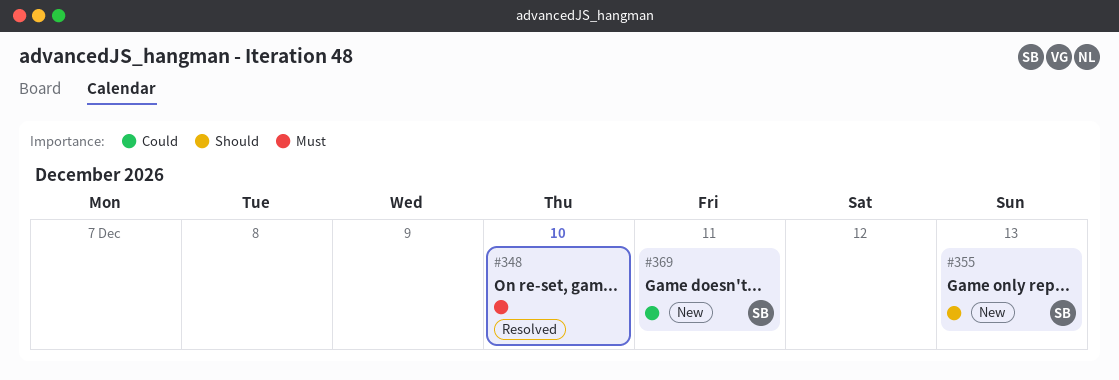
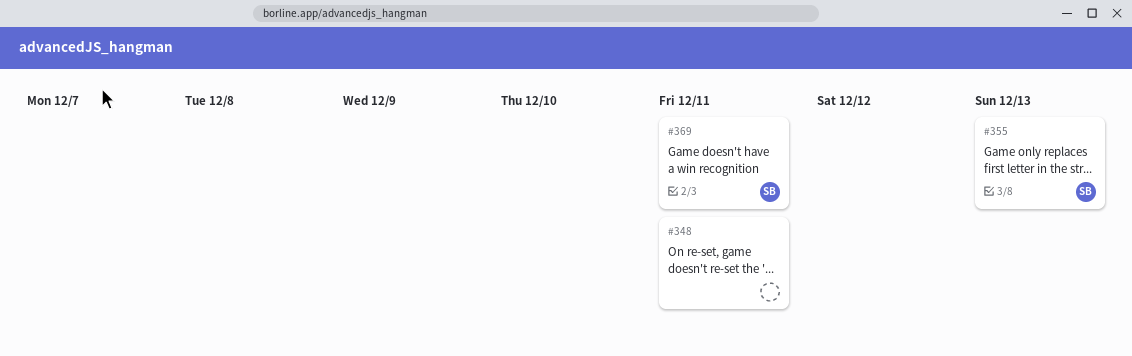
#348, due: Dec 10 -> Dec 11

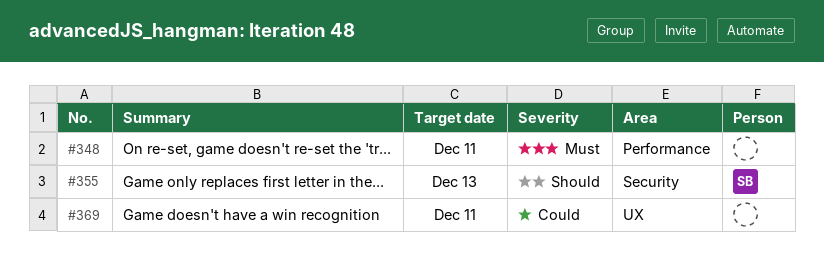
#369, owner: SB -> none

